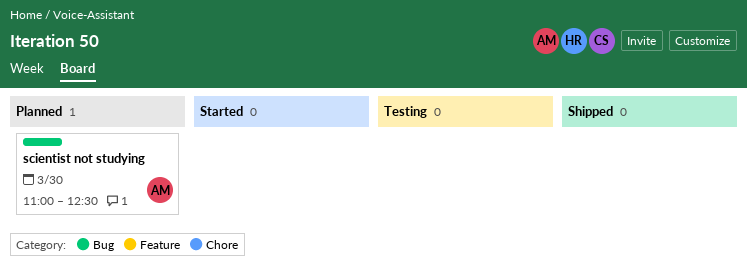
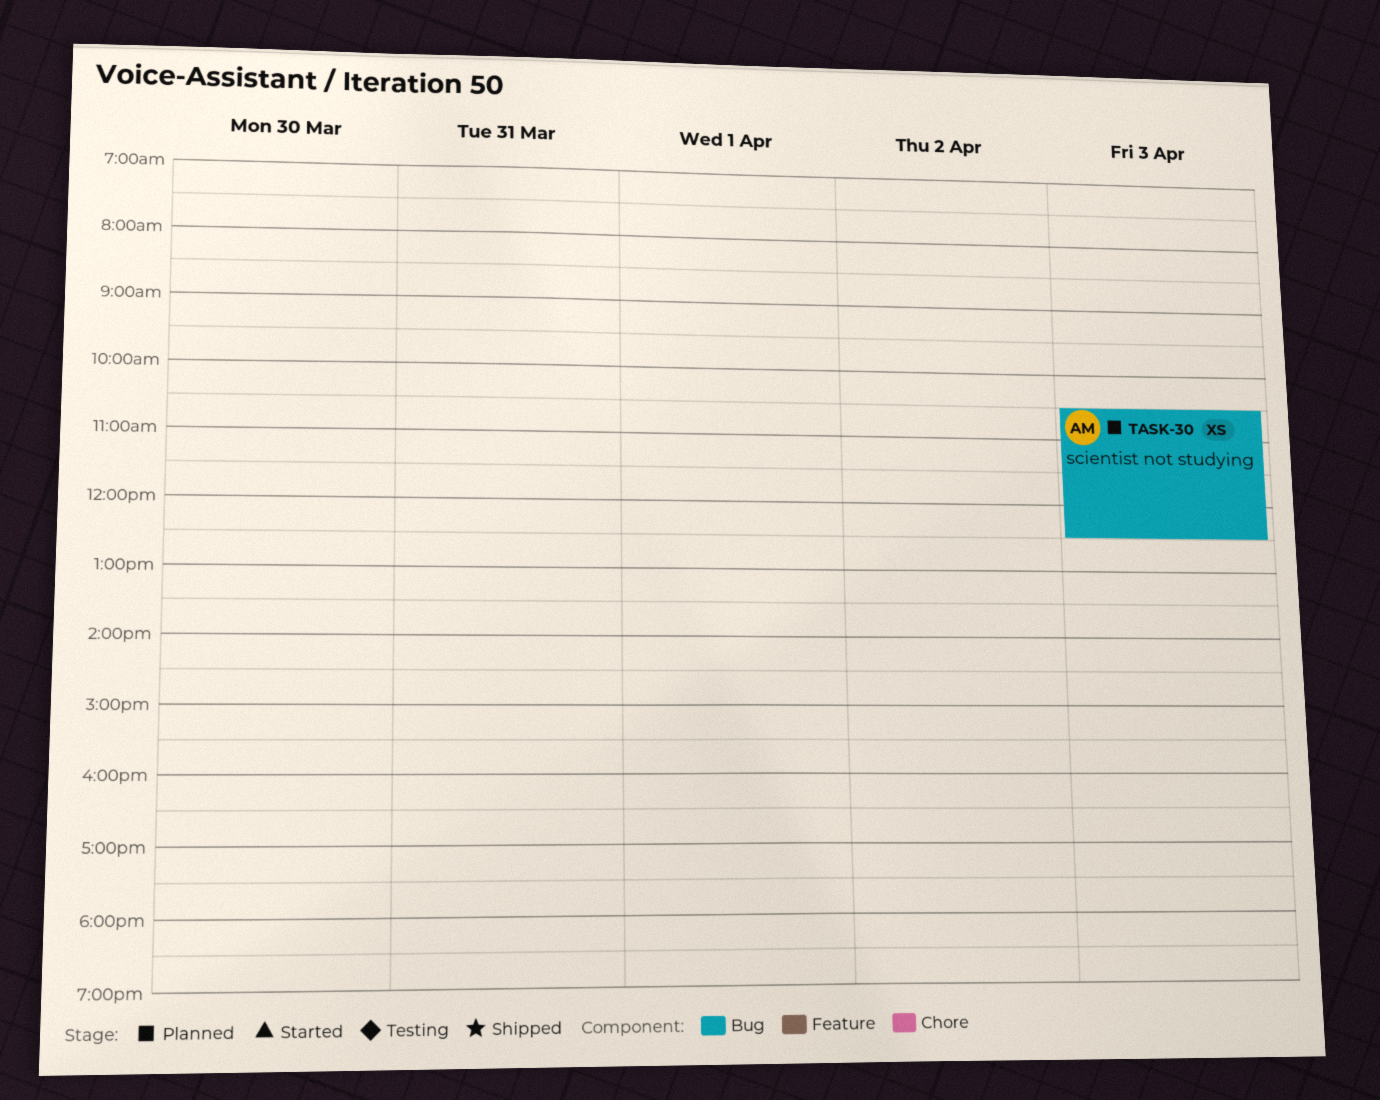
scientist not studying, day: Mar 30 -> Apr 3
scientist not studying, begins: 11:00 -> 10:30

